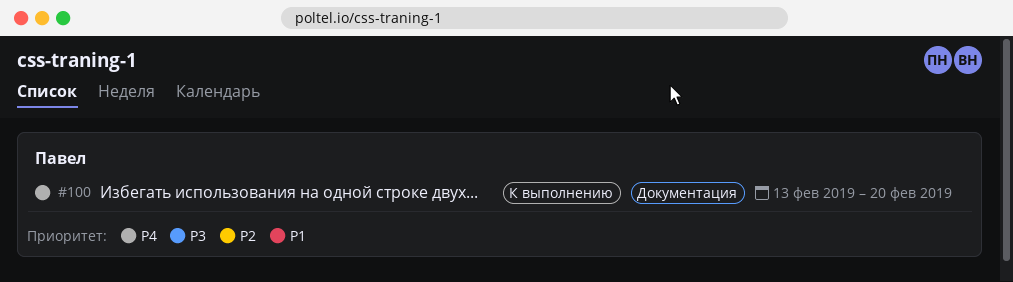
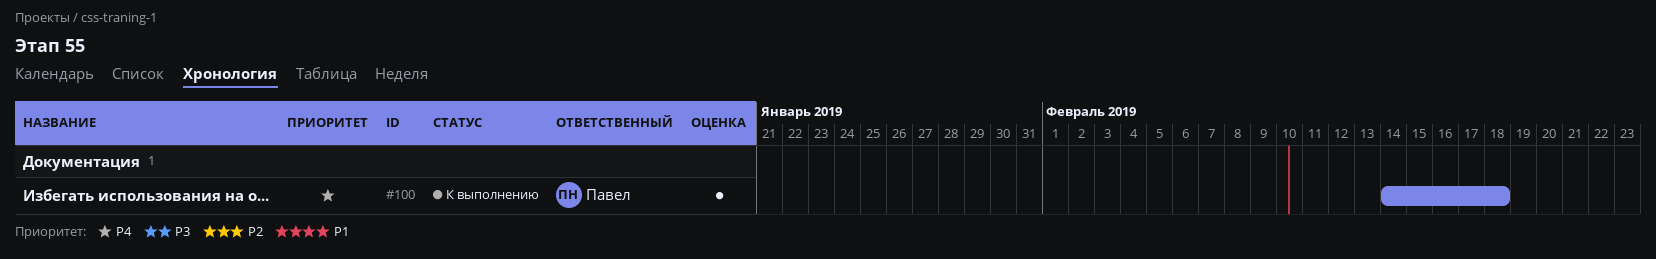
#100, start: Feb 13 -> Feb 14
#100, due: Feb 20 -> Feb 18

